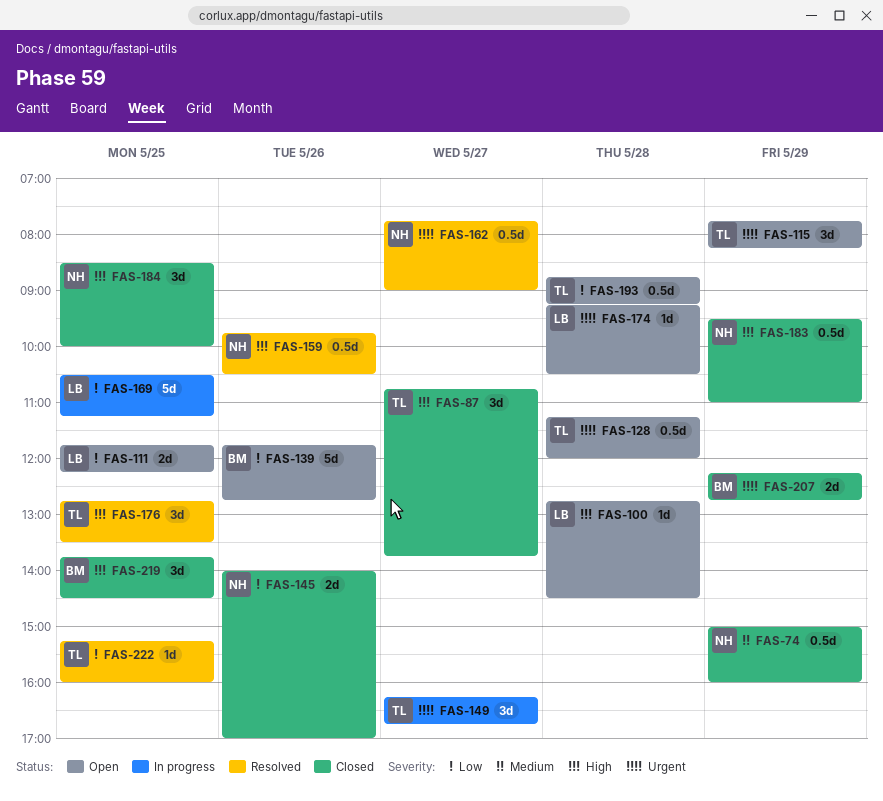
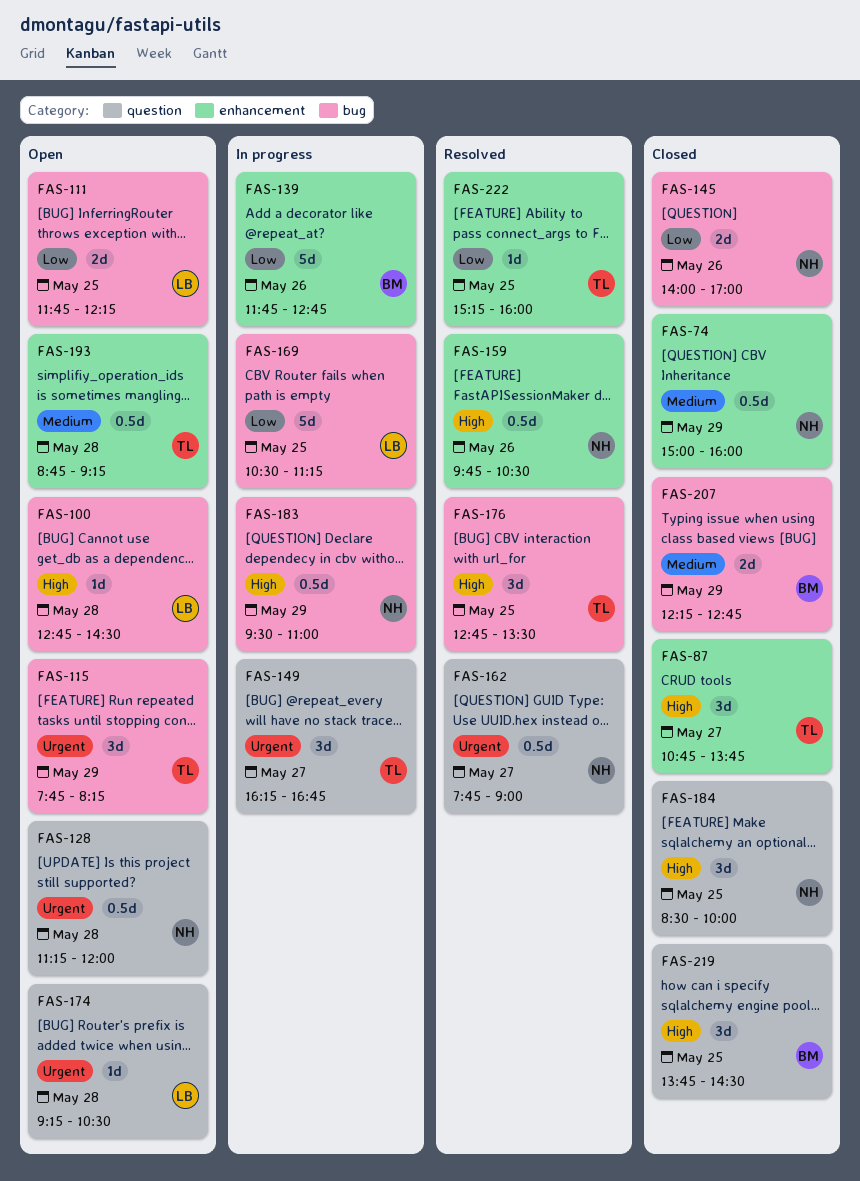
FAS-128, owner: TL -> NH
FAS-139, status: Open -> In progress
FAS-183, status: Closed -> In progress
FAS-193, priority: Low -> Medium
FAS-207, priority: Urgent -> Medium

